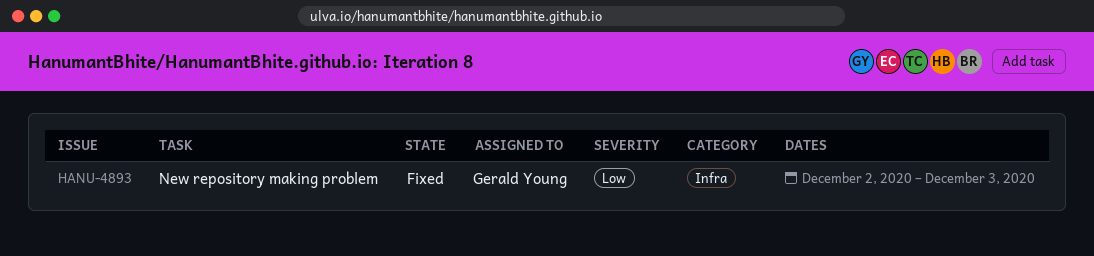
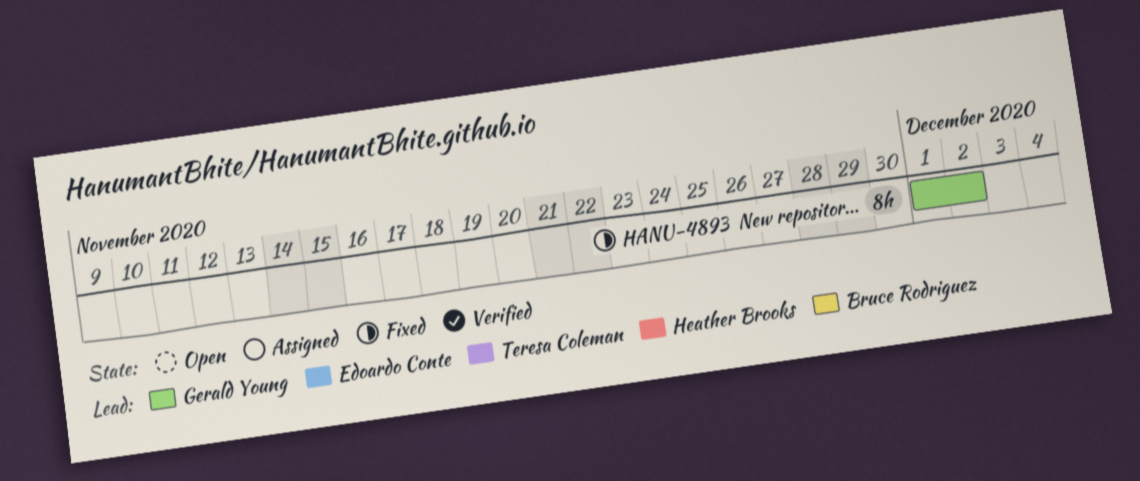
HANU-4893, start: Dec 2 -> Dec 1
HANU-4893, due: Dec 3 -> Dec 2

